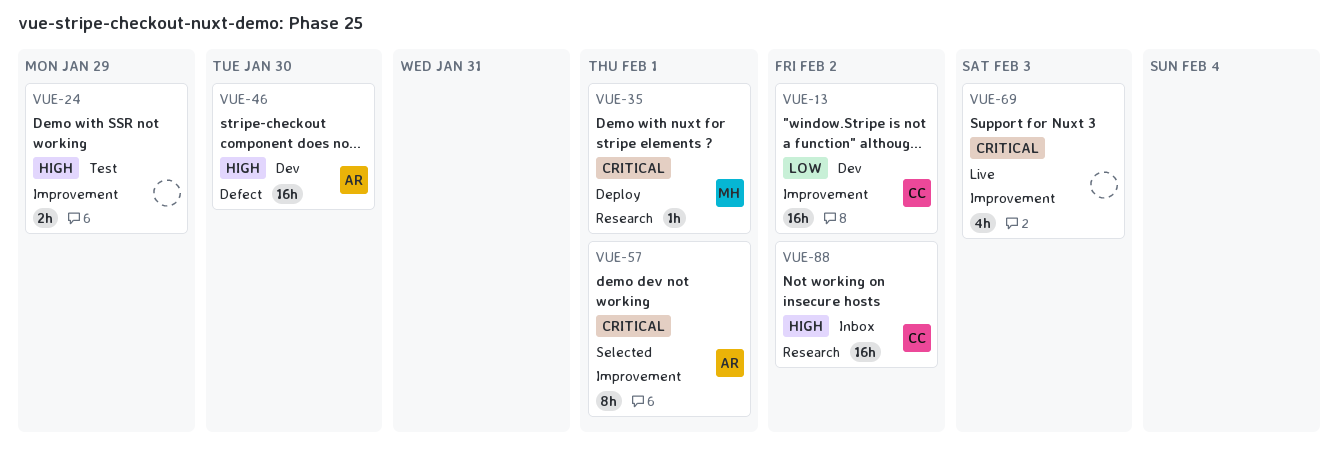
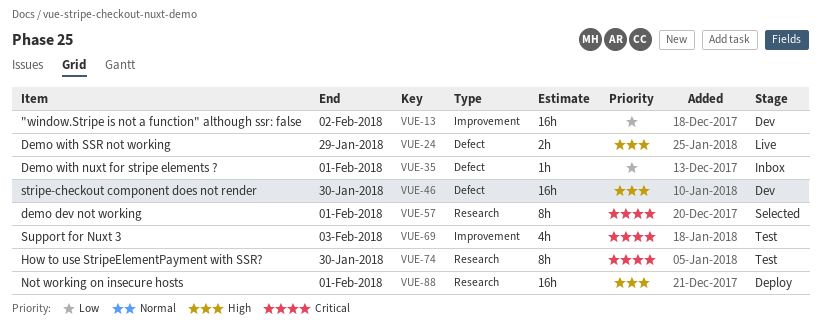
VUE-24, status: Test -> Live
VUE-24, label: Improvement -> Defect
VUE-35, status: Deploy -> Inbox
VUE-35, priority: Critical -> Low
VUE-35, label: Research -> Defect
VUE-57, label: Improvement -> Research
VUE-69, status: Live -> Test
VUE-74: none -> present
VUE-88, status: Inbox -> Deploy
VUE-88, due: Feb 2 -> Feb 1

